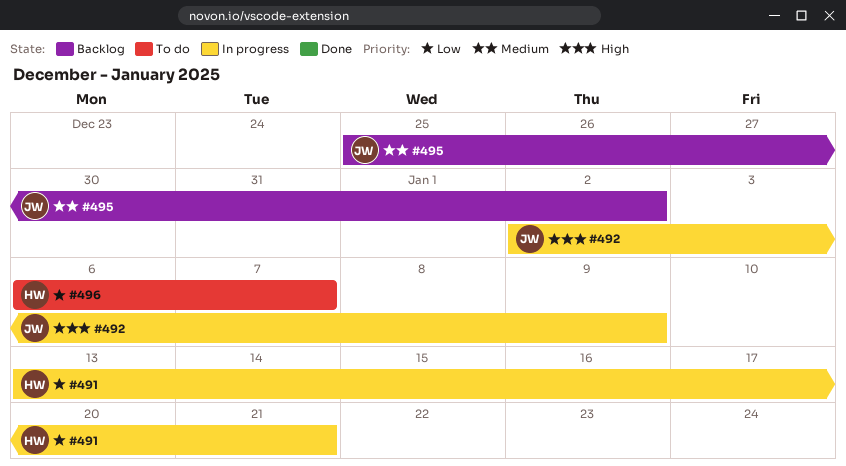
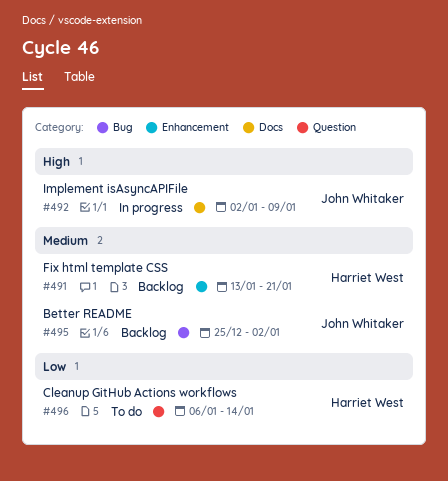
#491, status: In progress -> Backlog
#491, priority: Low -> Medium
#496, due: Jan 7 -> Jan 14

